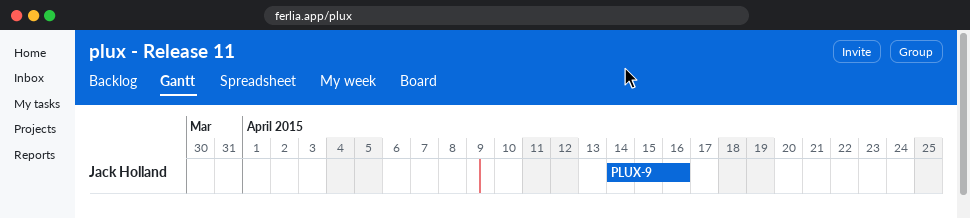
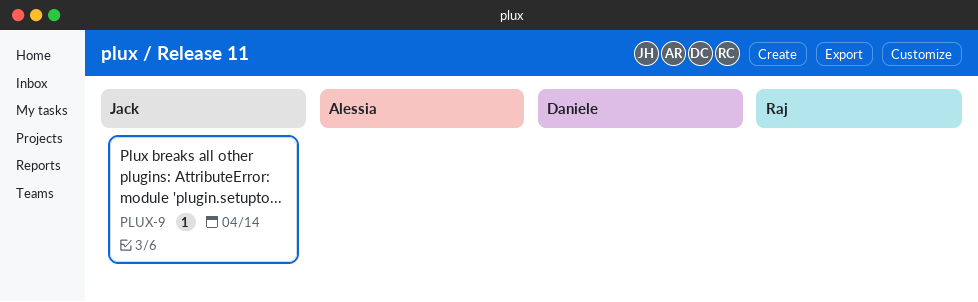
PLUX-9, due: Apr 16 -> Apr 14

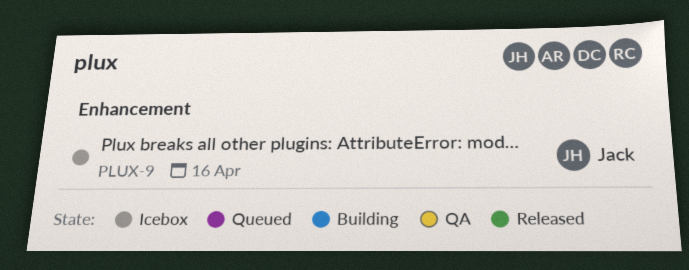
PLUX-9, due: Apr 14 -> Apr 16

